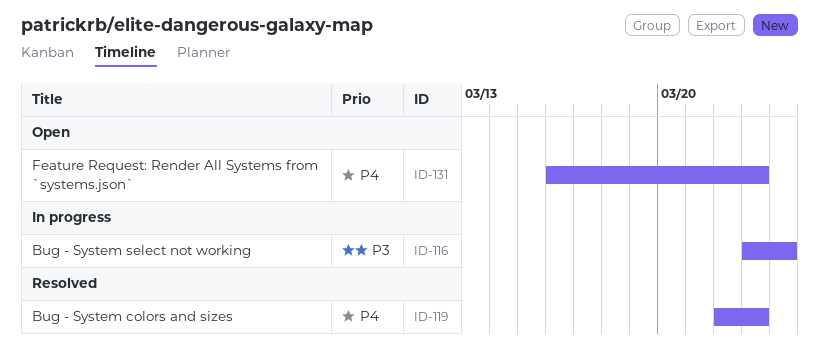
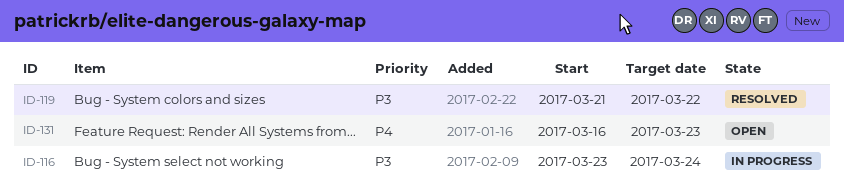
ID-119, priority: P4 -> P3
ID-119, start: Mar 22 -> Mar 21
ID-119, due: Mar 23 -> Mar 22

